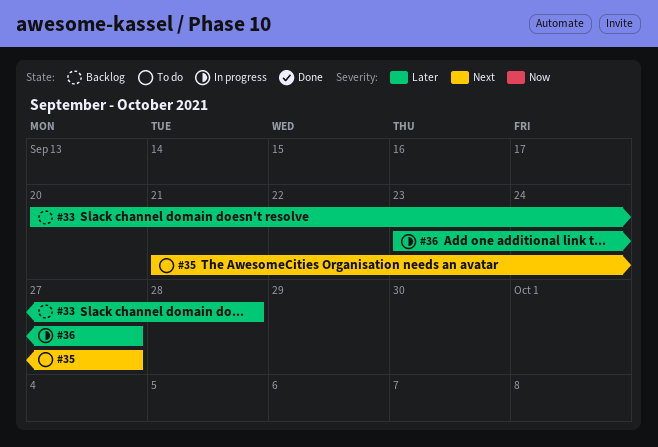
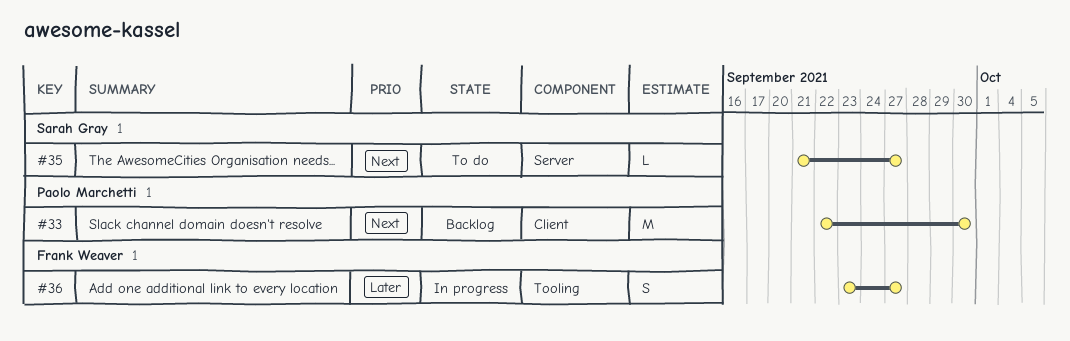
#33, priority: Later -> Next
#33, start: Sep 20 -> Sep 22
#33, due: Sep 28 -> Sep 30

